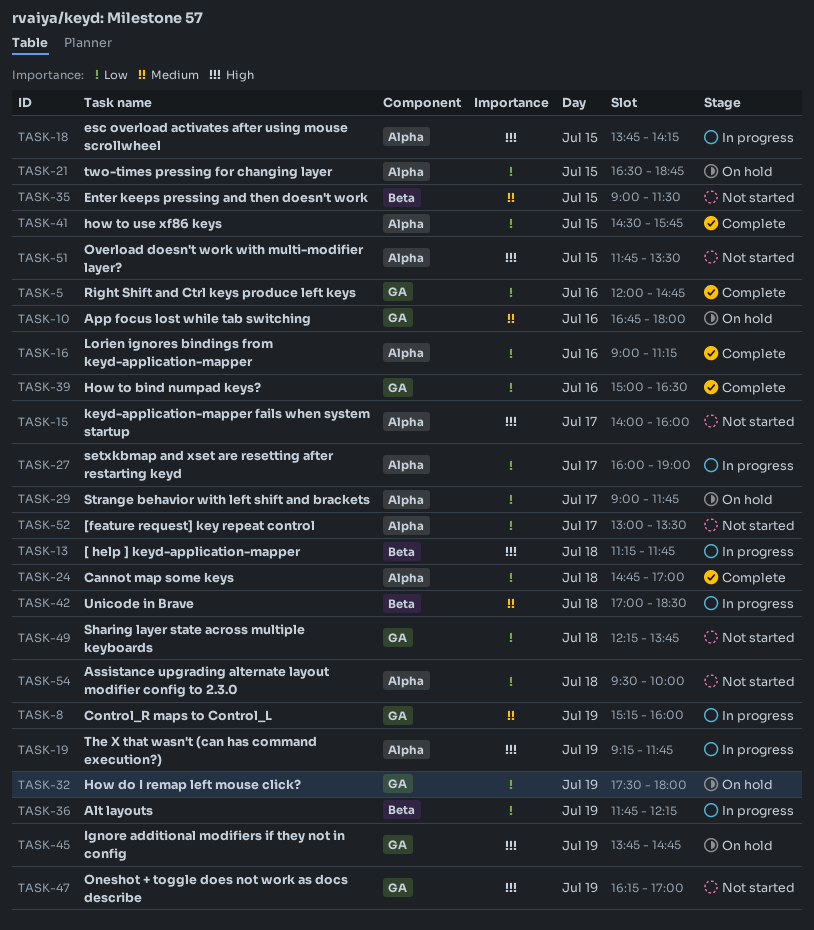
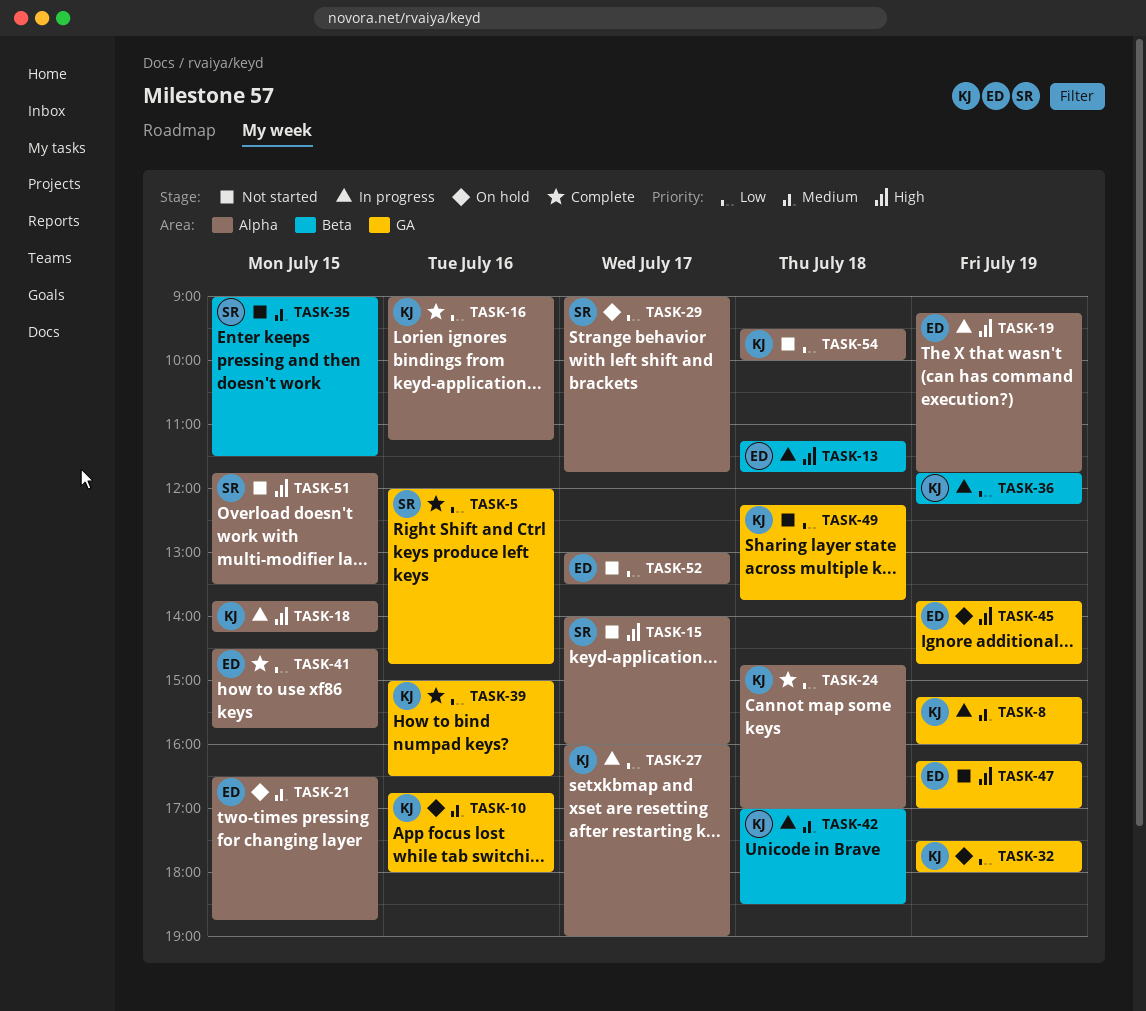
TASK-21, priority: Low -> Medium

